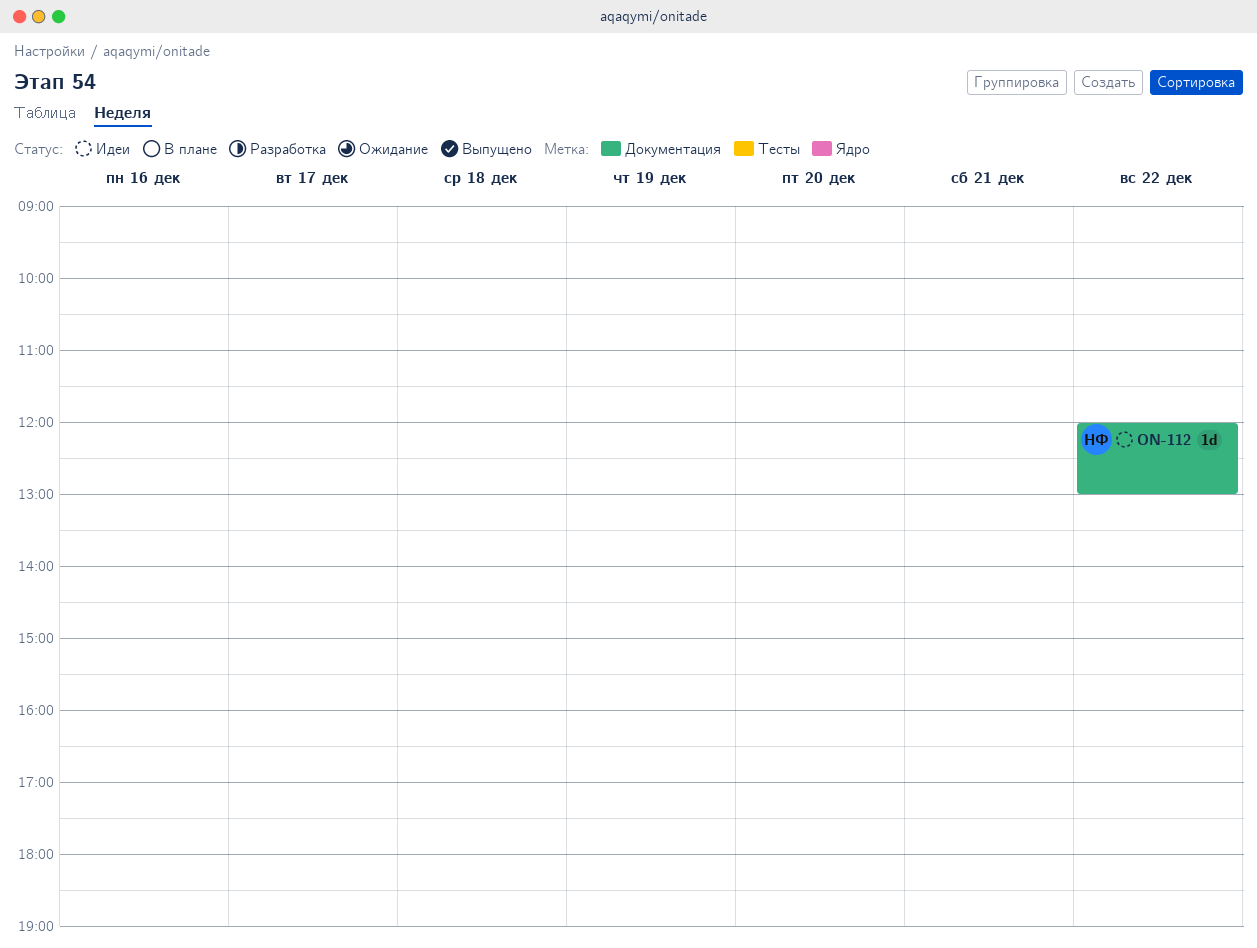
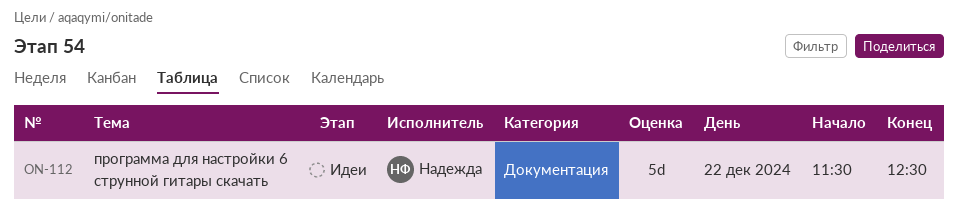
ON-112, estimate: 1d -> 5d
ON-112, begins: 12:00 -> 11:30
ON-112, ends: 13:00 -> 12:30

